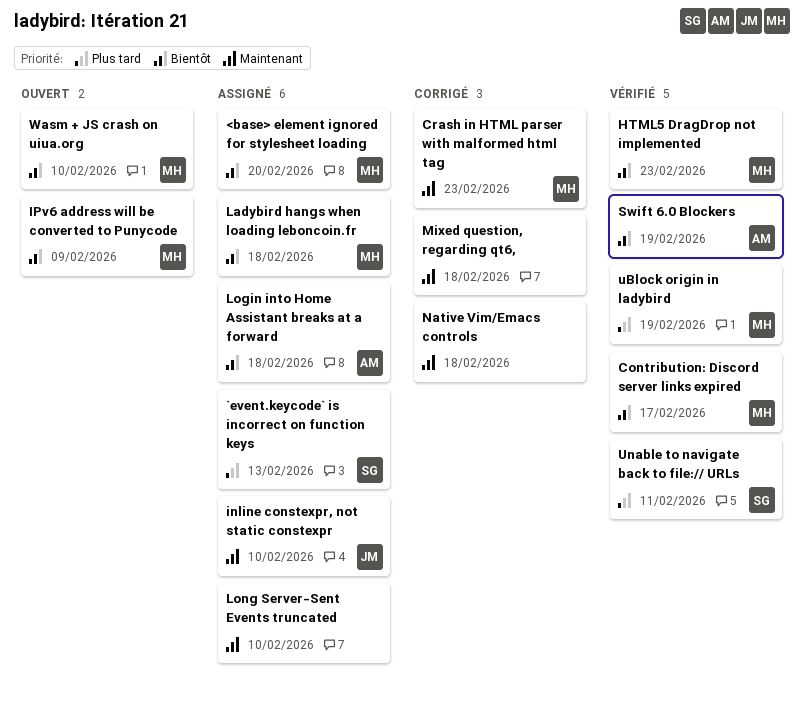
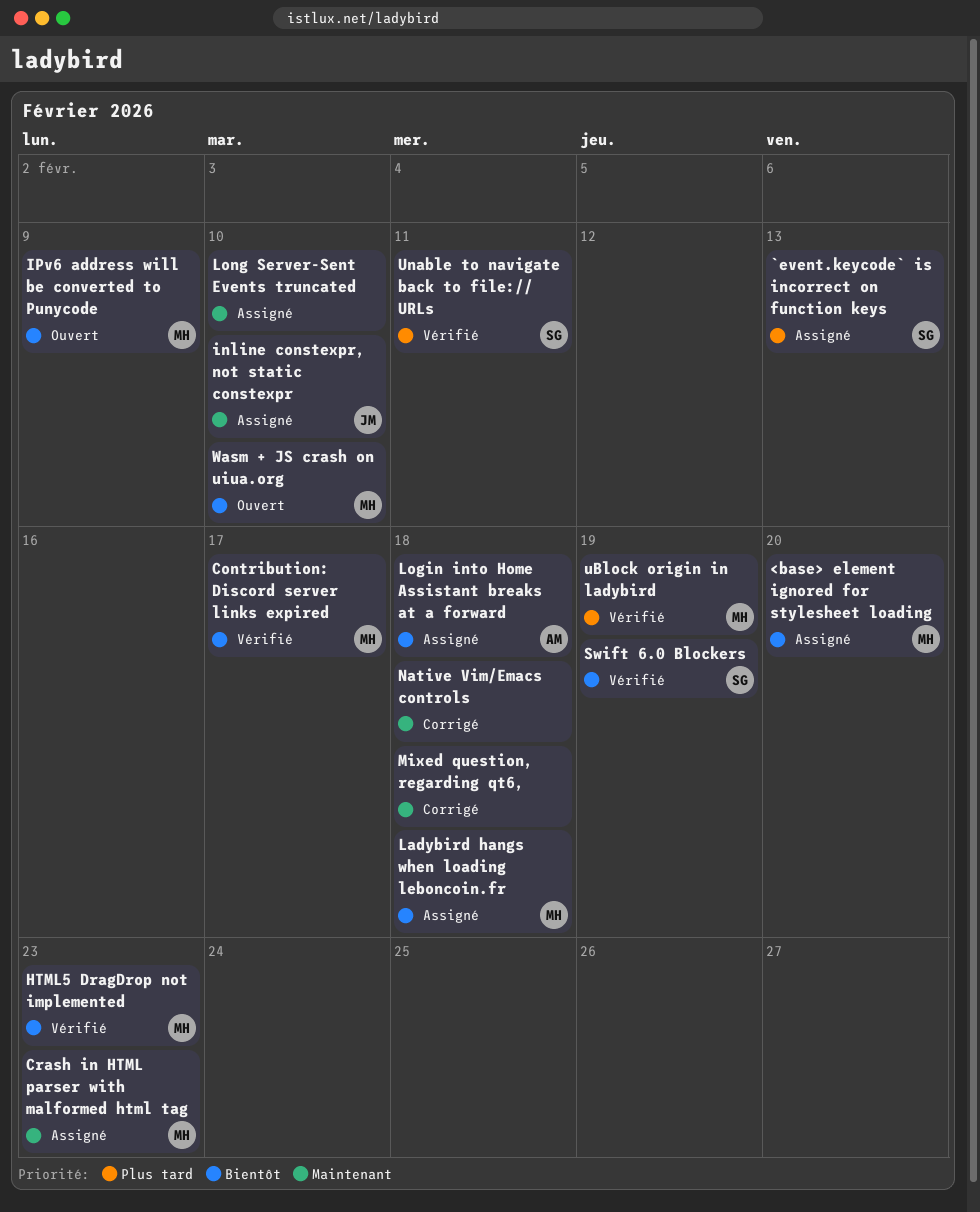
Crash in HTML parser with malformed html tag, status: Corrigé -> Assigné
Swift 6.0 Blockers, owner: AM -> SG

